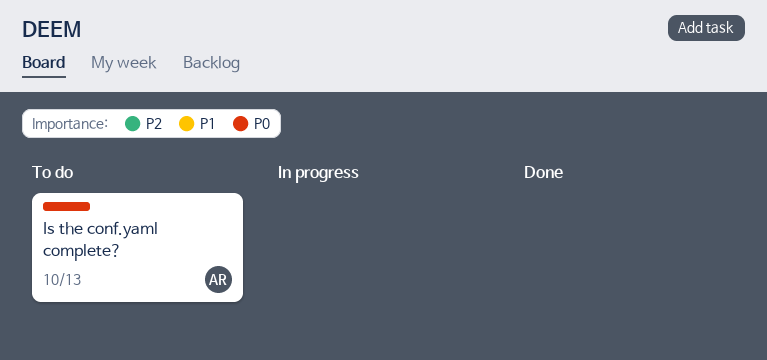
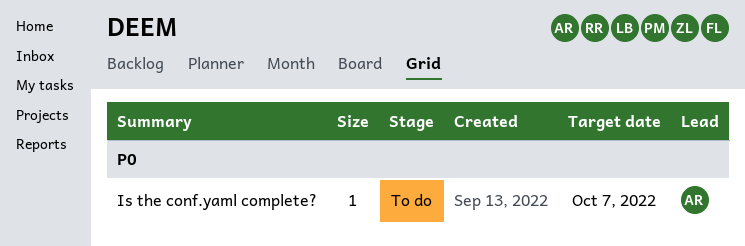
Is the conf.yaml complete?, due: Oct 13 -> Oct 7

